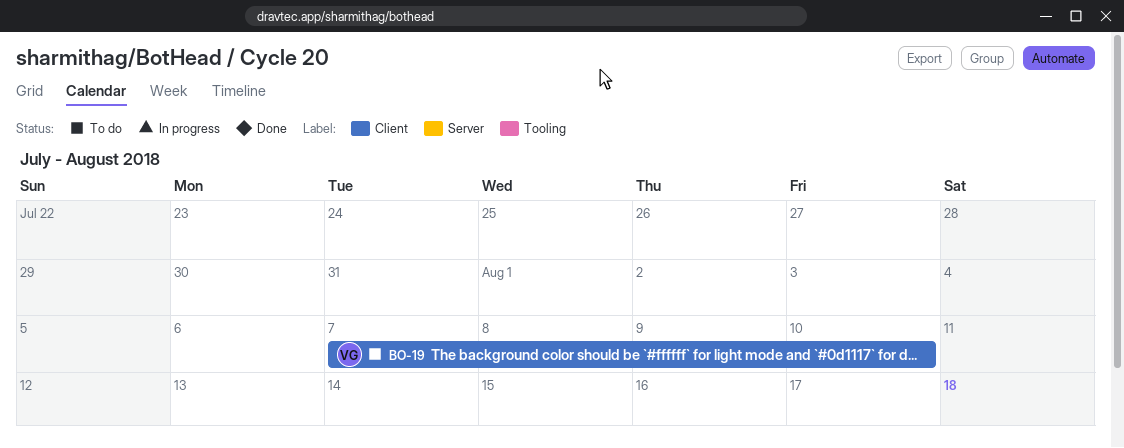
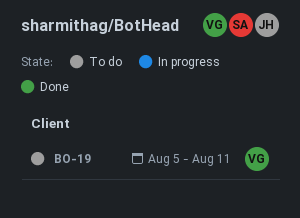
BO-19, start: Aug 7 -> Aug 5
BO-19, due: Aug 10 -> Aug 11

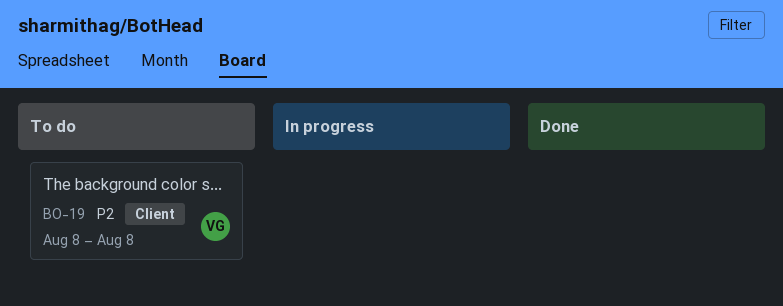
BO-19, start: Aug 5 -> Aug 8
BO-19, due: Aug 11 -> Aug 8

